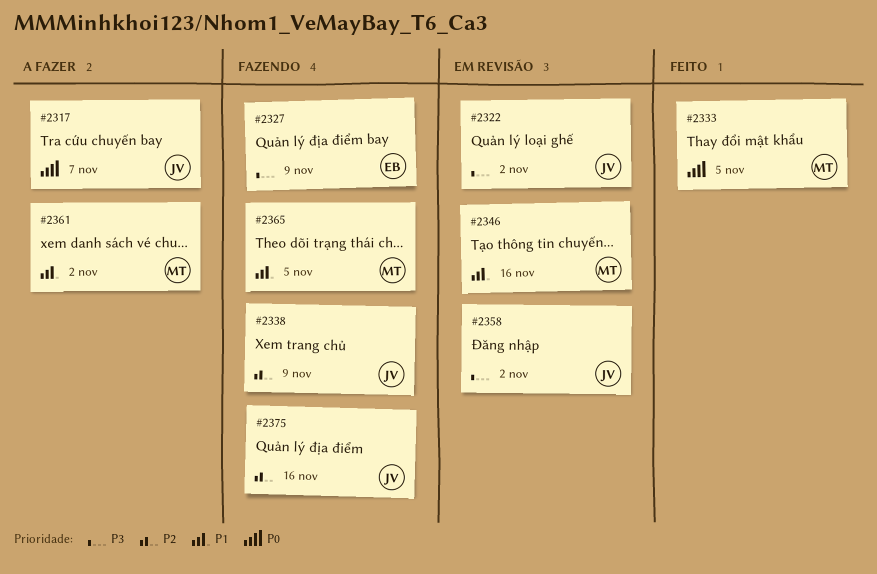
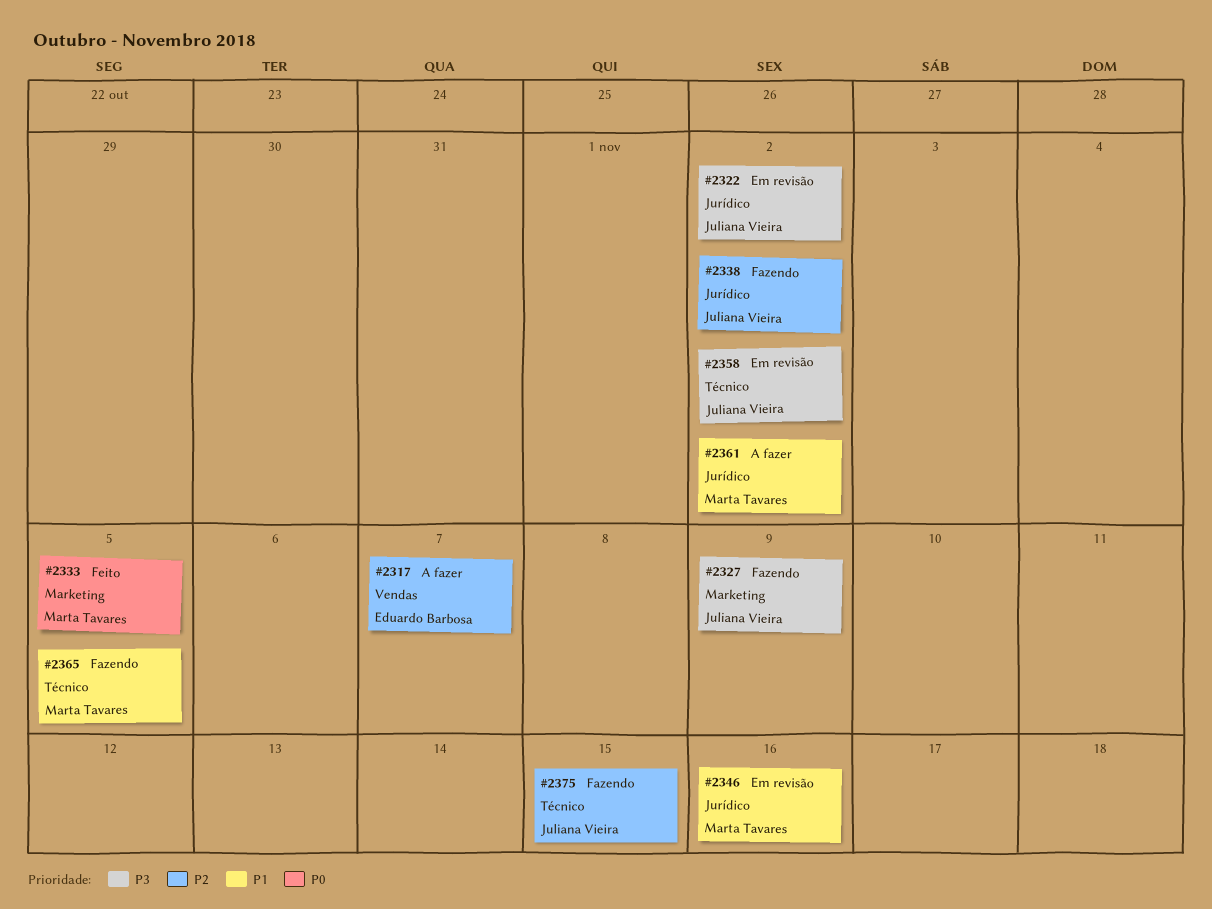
#2317, owner: Juliana Vieira -> Eduardo Barbosa
#2317, priority: P0 -> P2
#2327, owner: Eduardo Barbosa -> Juliana Vieira
#2338, due: Nov 9 -> Nov 2
#2375, due: Nov 16 -> Nov 15

